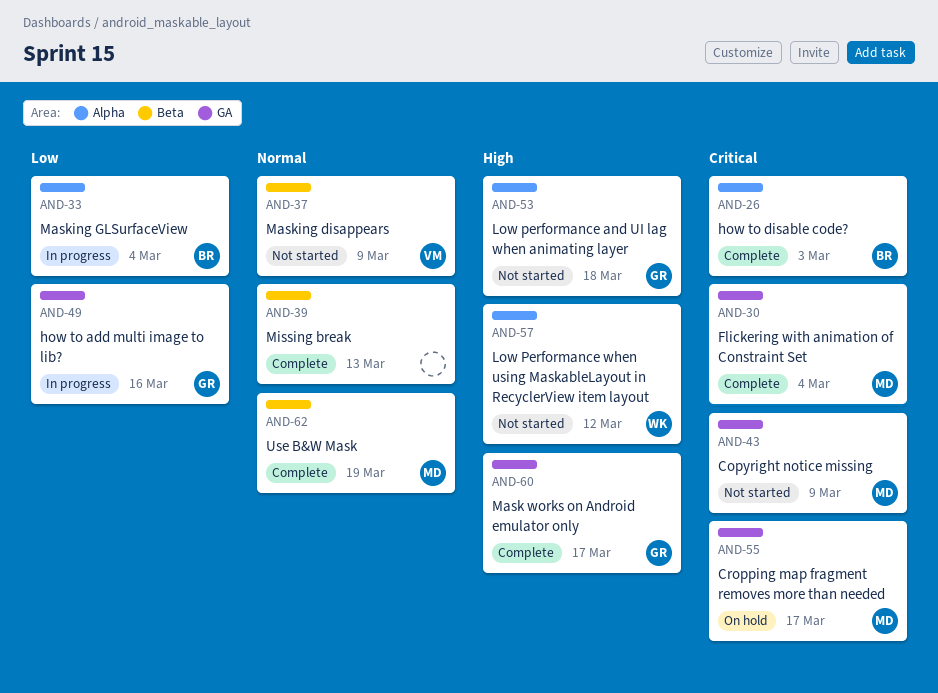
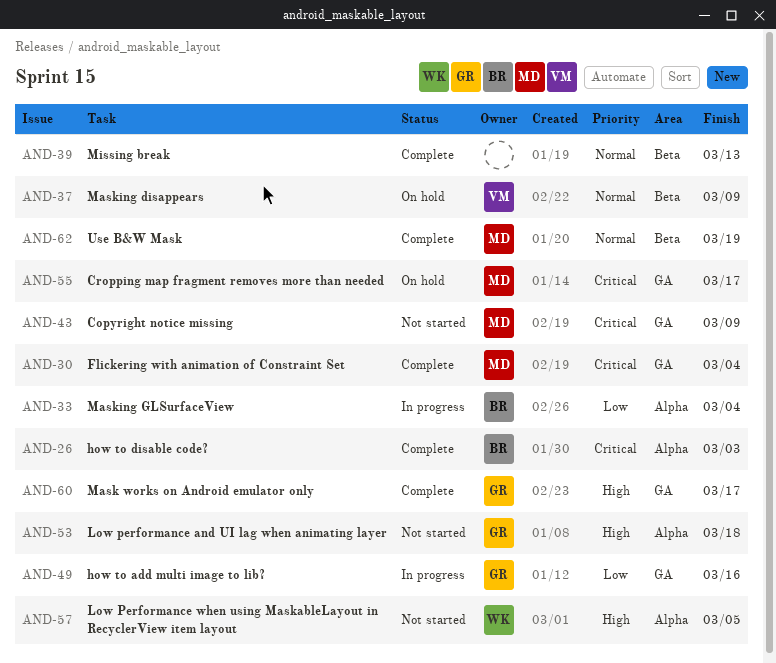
AND-37, status: Not started -> On hold
AND-57, due: Mar 12 -> Mar 5

